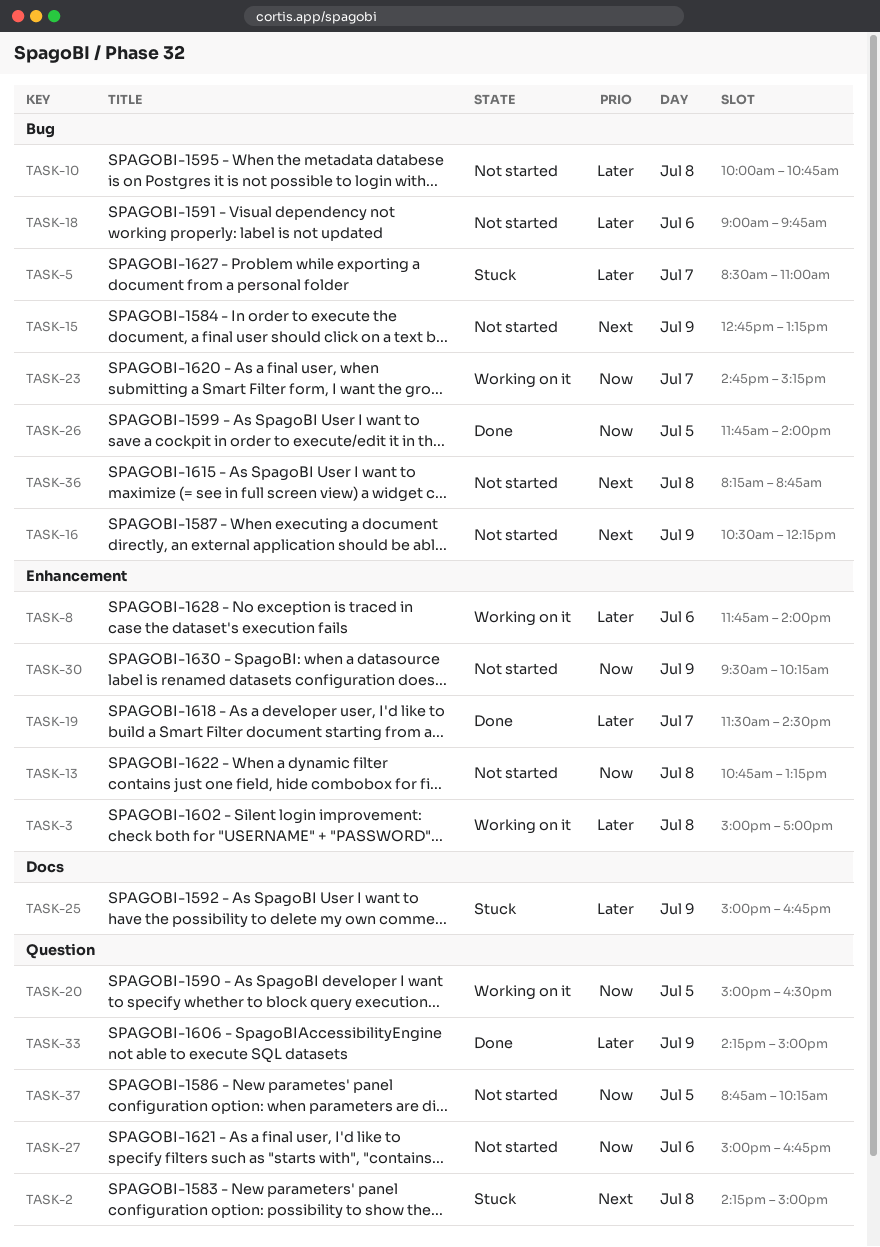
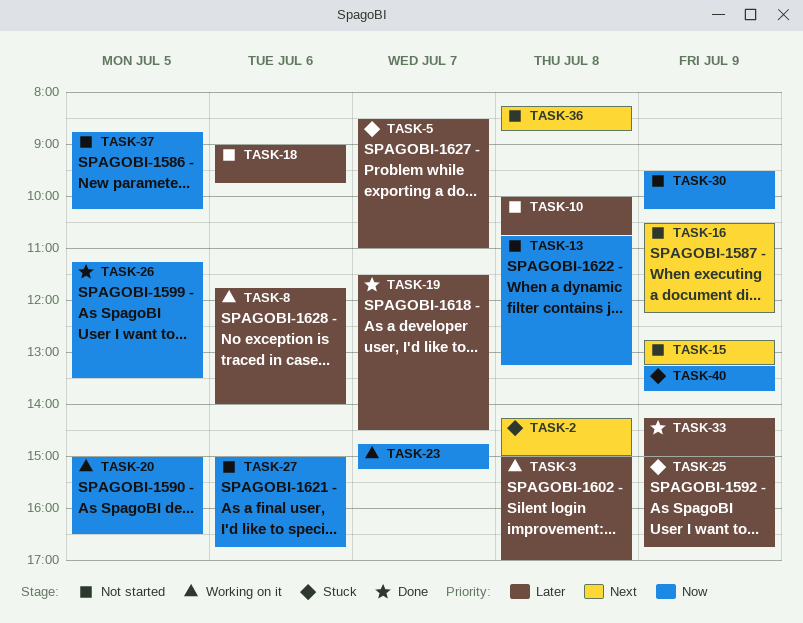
TASK-26, begins: 11:45 -> 11:15
TASK-26, ends: 14:00 -> 13:30
TASK-40: none -> present

